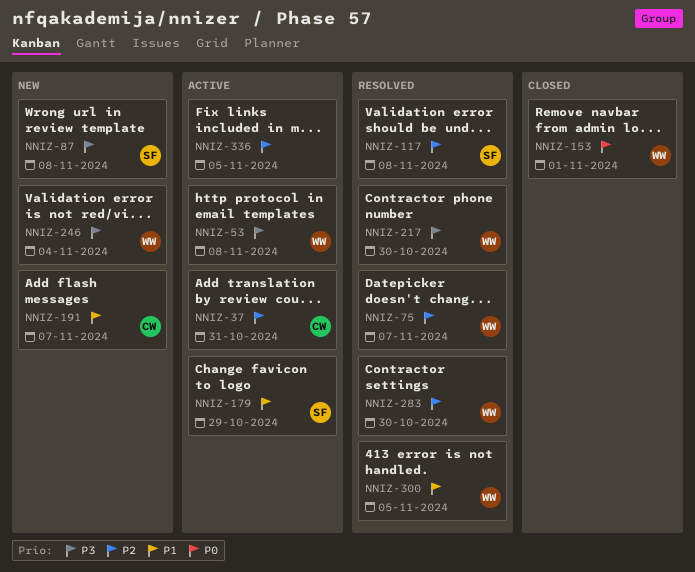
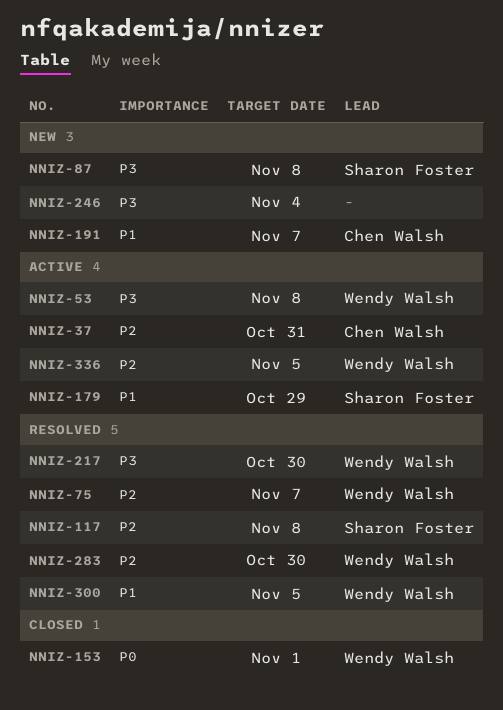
NNIZ-246, owner: Wendy Walsh -> none
NNIZ-336, owner: none -> Wendy Walsh

